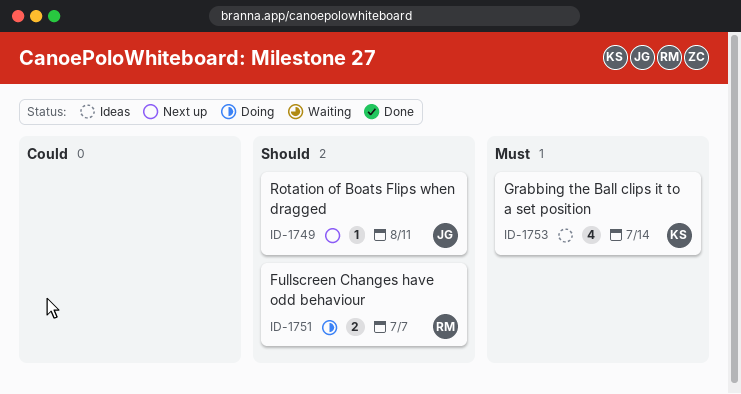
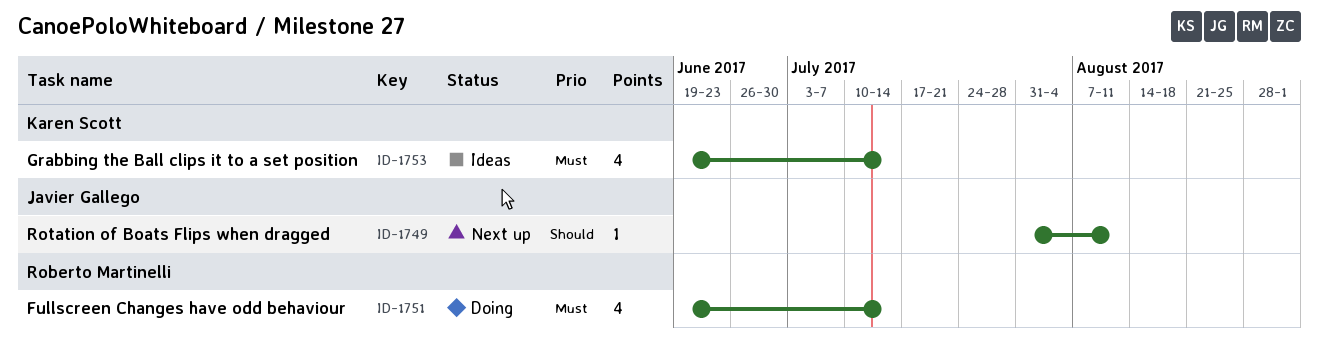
ID-1751, priority: Should -> Must
ID-1751, estimate: 2 -> 4
ID-1751, due: Jul 7 -> Jul 14

